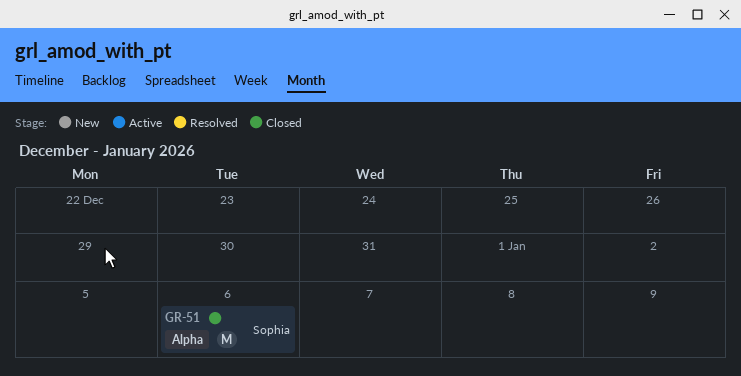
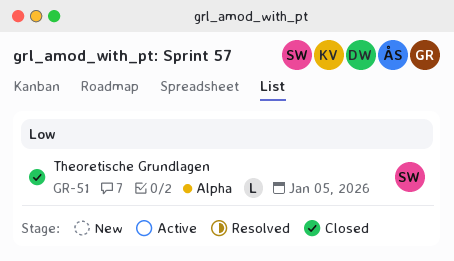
GR-51, estimate: M -> L
GR-51, due: Jan 6 -> Jan 5

